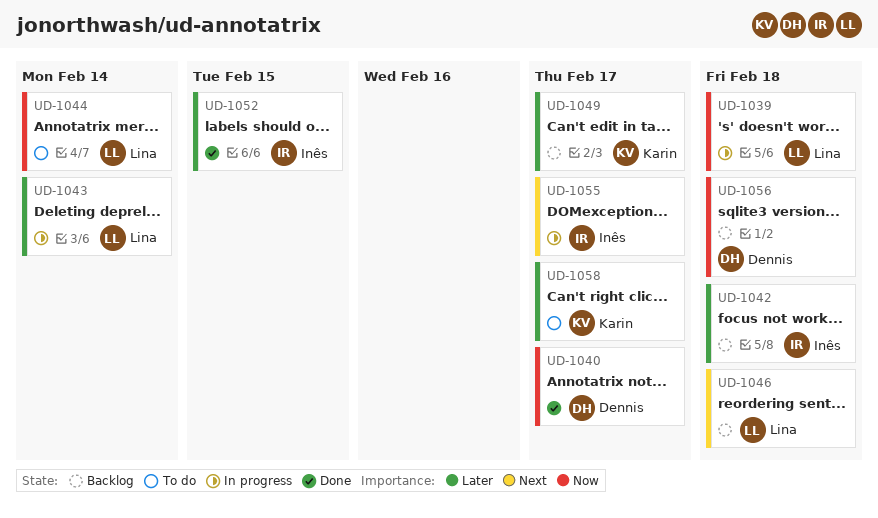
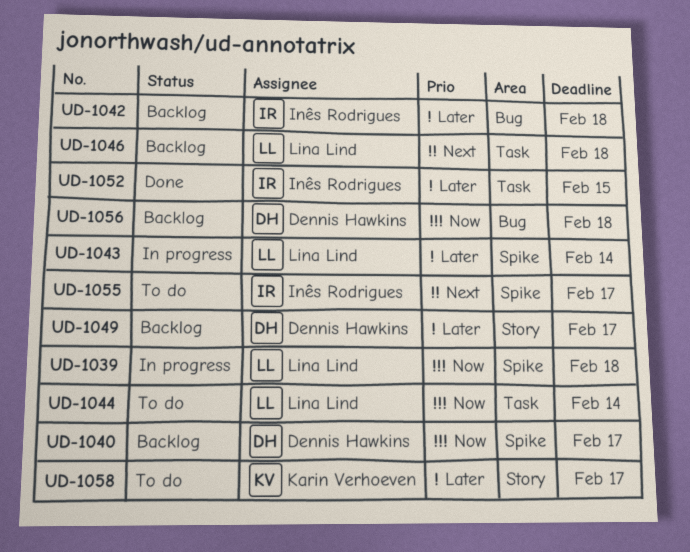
UD-1040, status: Done -> Backlog
UD-1049, owner: Karin Verhoeven -> Dennis Hawkins
UD-1055, status: In progress -> To do

